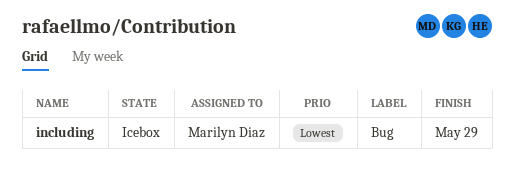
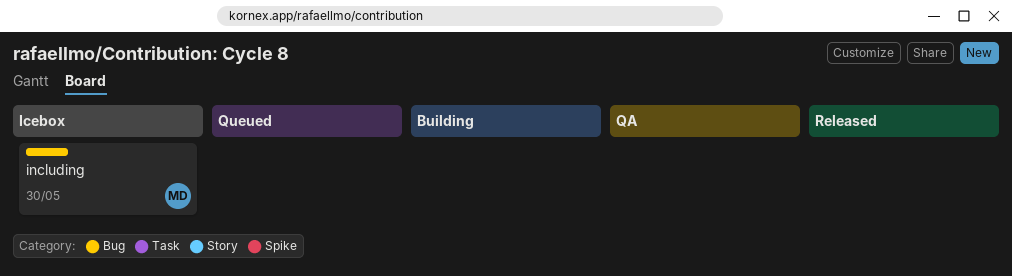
including, due: May 29 -> May 30

